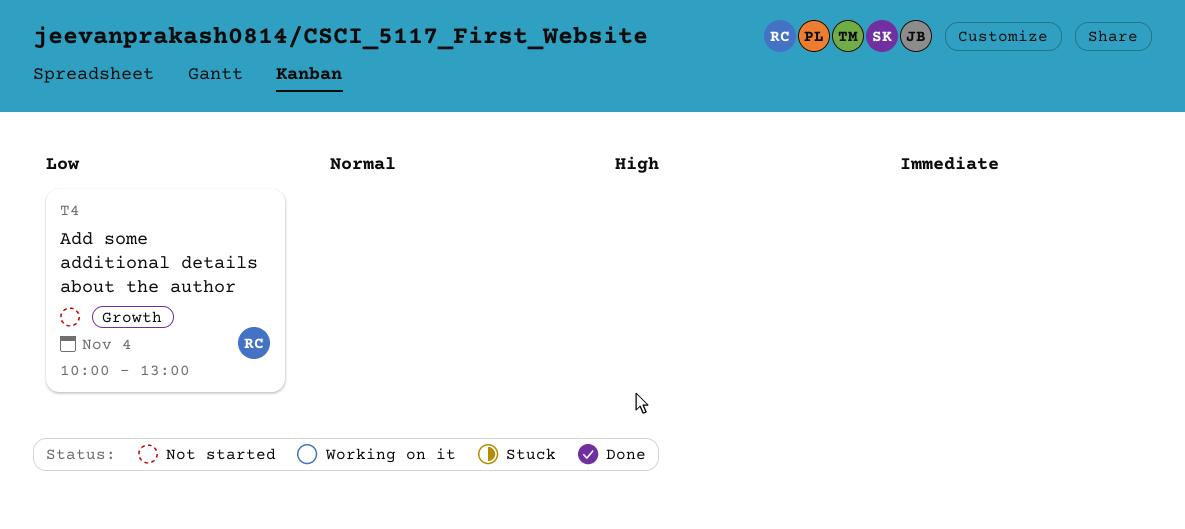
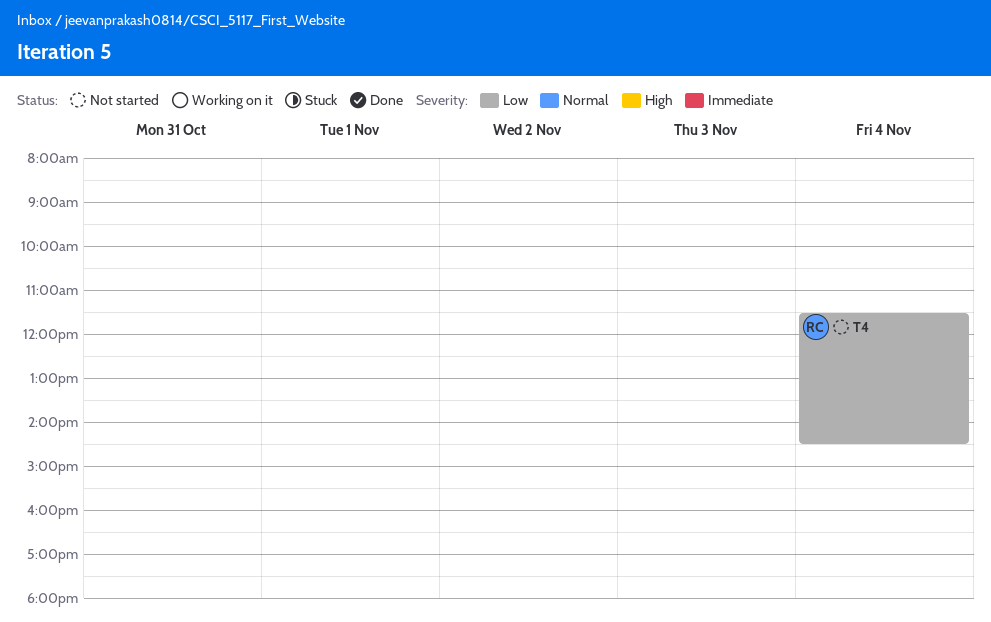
T4, begins: 10:00 -> 11:30
T4, ends: 13:00 -> 14:30

